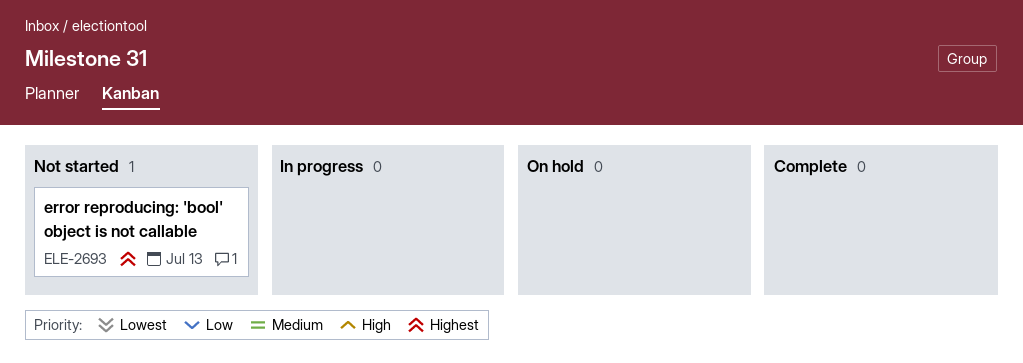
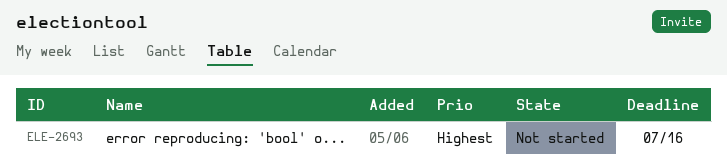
ELE-2693, due: Jul 13 -> Jul 16

